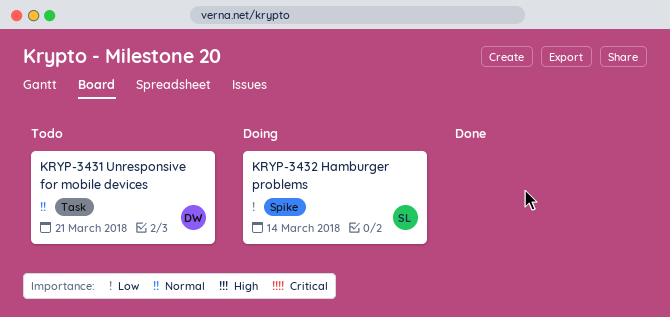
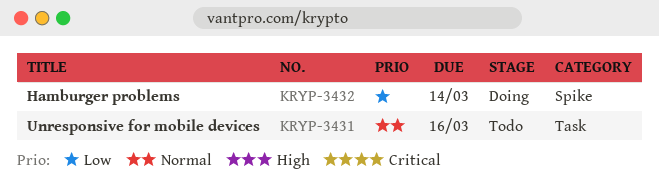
KRYP-3431, due: Mar 21 -> Mar 16

